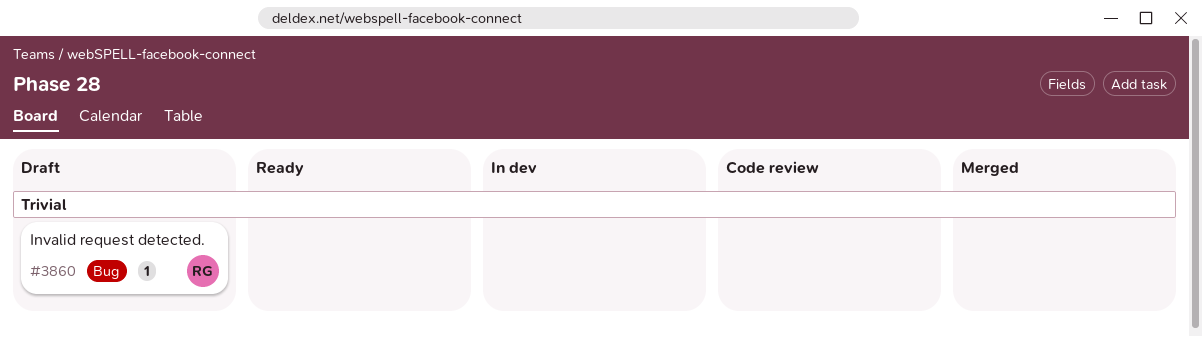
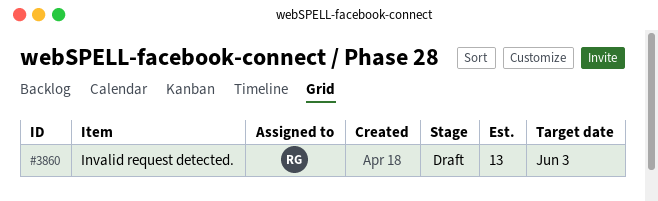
#3860, estimate: 1 -> 13

